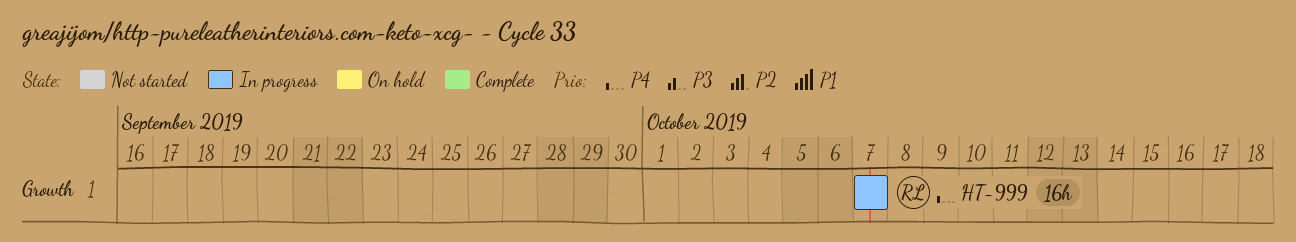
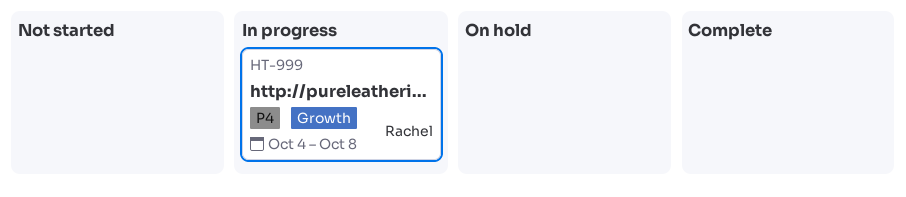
HT-999, start: Oct 7 -> Oct 4
HT-999, due: Oct 7 -> Oct 8

